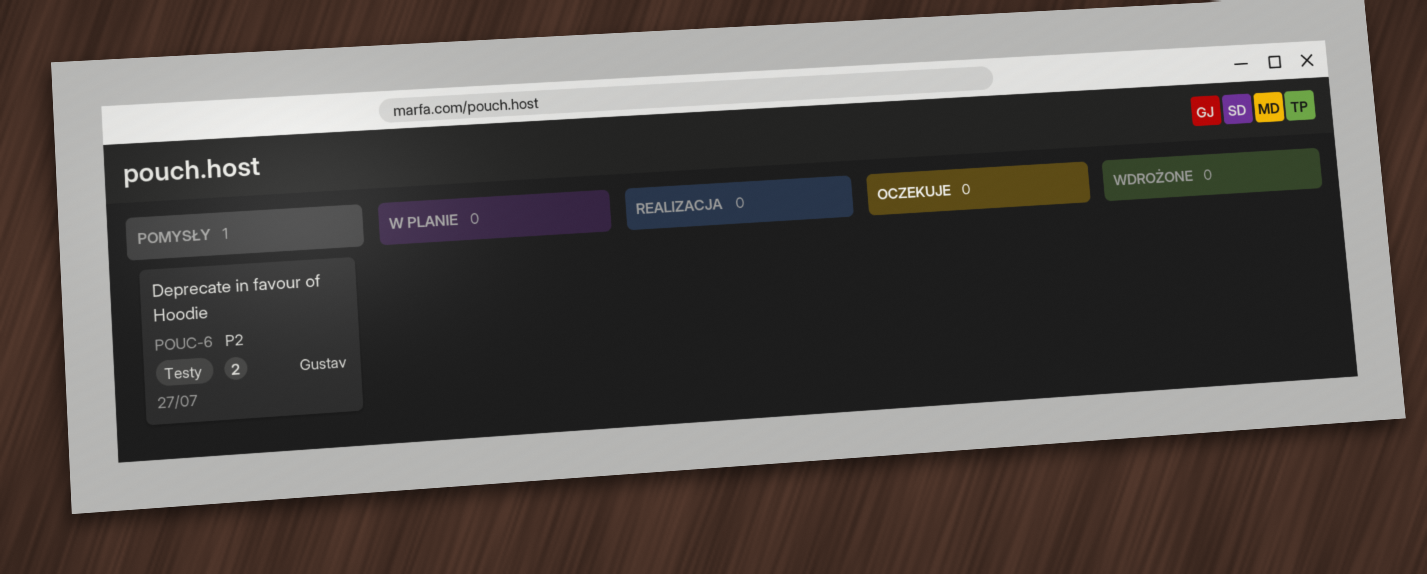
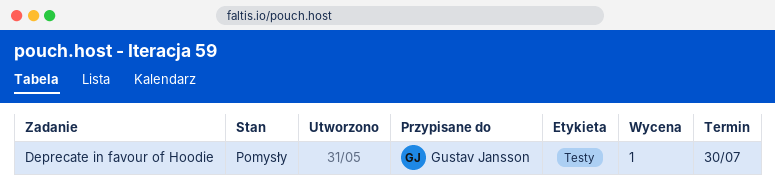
Deprecate in favour of Hoodie, estimate: 2 -> 1
Deprecate in favour of Hoodie, due: Jul 27 -> Jul 30

